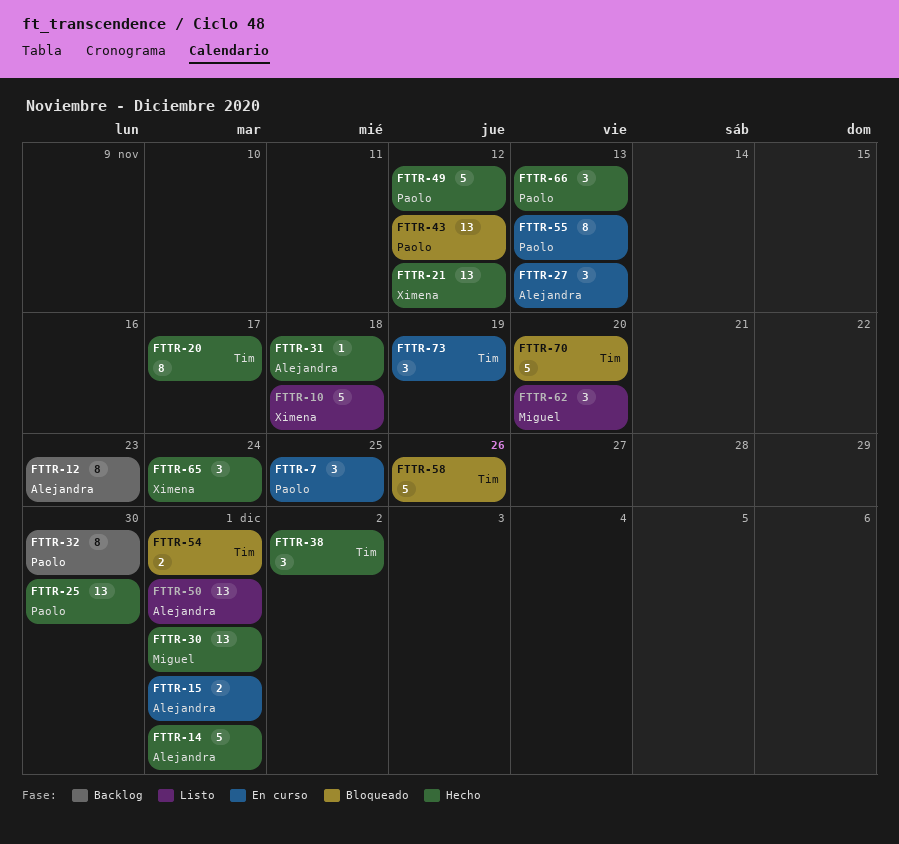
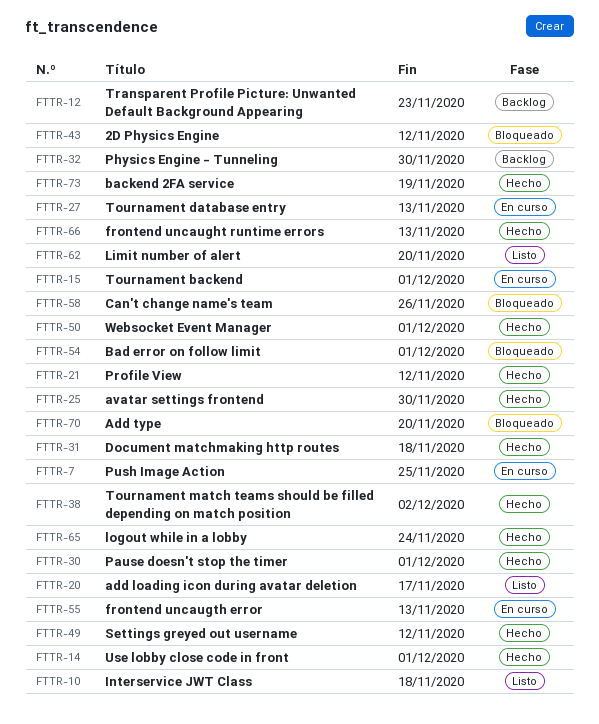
FTTR-20, status: Hecho -> Listo
FTTR-50, status: Listo -> Hecho
FTTR-73, status: En curso -> Hecho

